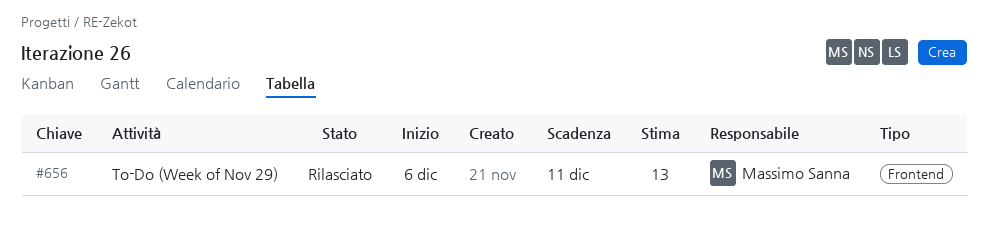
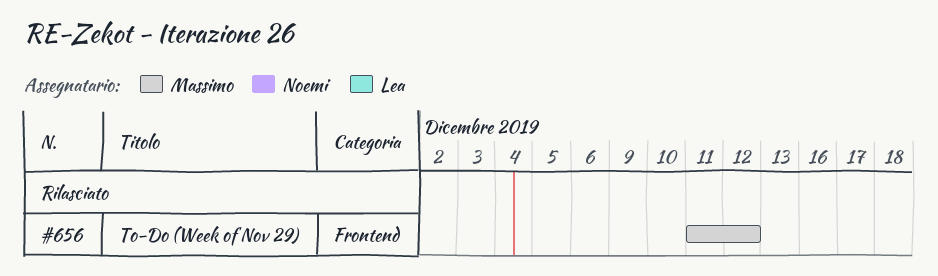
#656, start: Dec 6 -> Dec 11
#656, due: Dec 11 -> Dec 12

